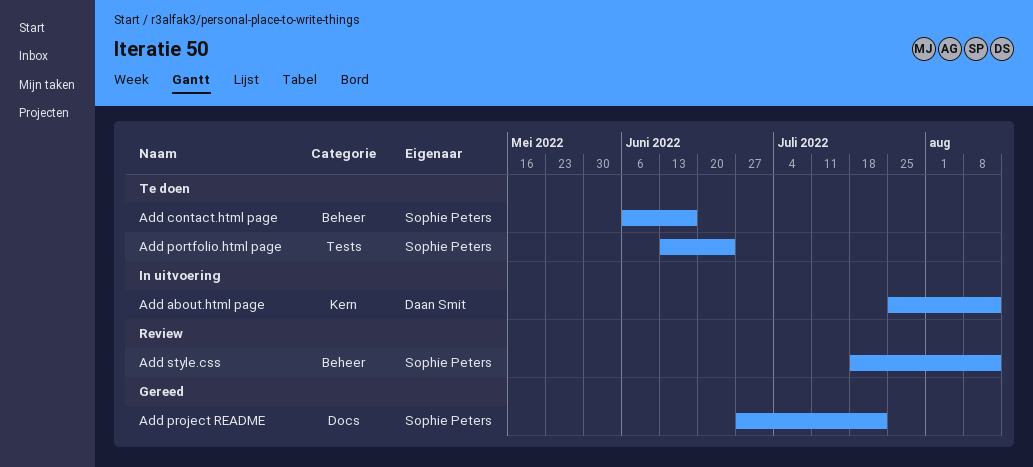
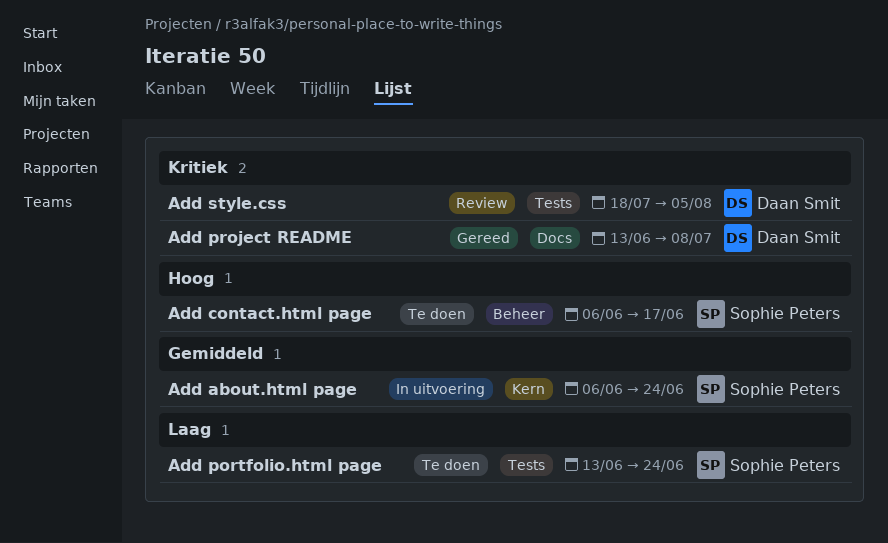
Add about.html page, owner: Daan Smit -> Sophie Peters
Add about.html page, start: Jul 25 -> Jun 6
Add about.html page, due: Aug 12 -> Jun 24
Add project README, owner: Sophie Peters -> Daan Smit
Add project README, start: Jun 27 -> Jun 13
Add project README, due: Jul 22 -> Jul 8
Add style.css, owner: Sophie Peters -> Daan Smit
Add style.css, label: Beheer -> Tests
Add style.css, due: Aug 12 -> Aug 5

